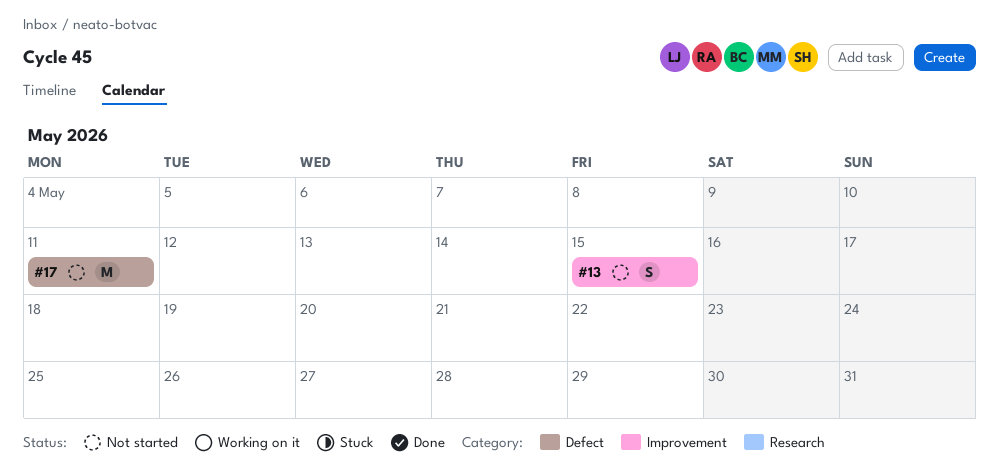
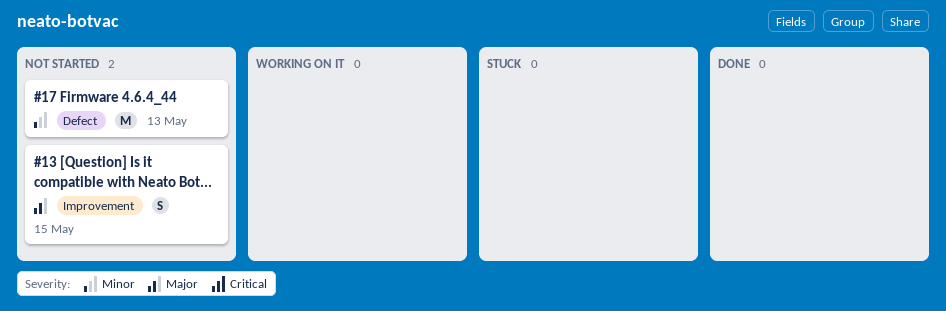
#17, due: May 11 -> May 13

